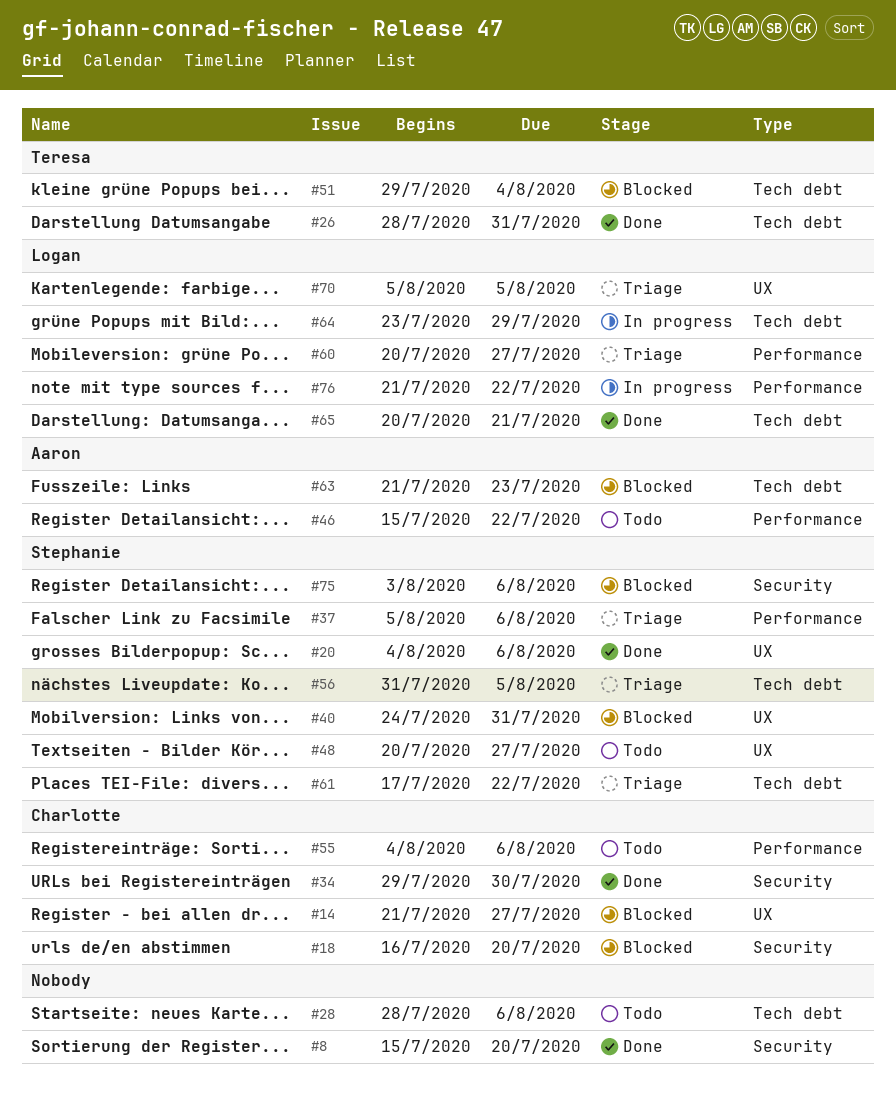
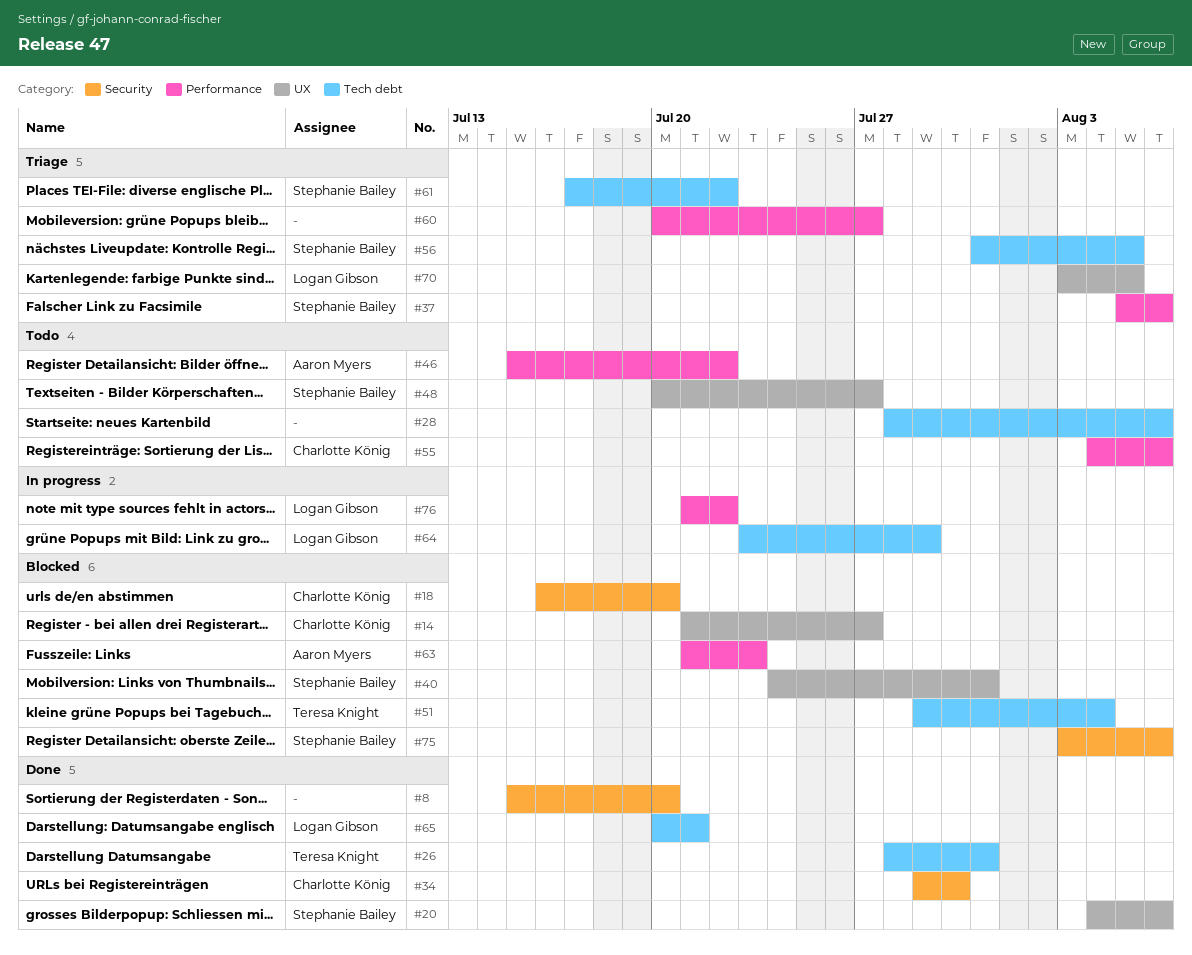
#60, owner: Logan Gibson -> none
#63, label: Tech debt -> Performance
#70, start: Aug 5 -> Aug 3

